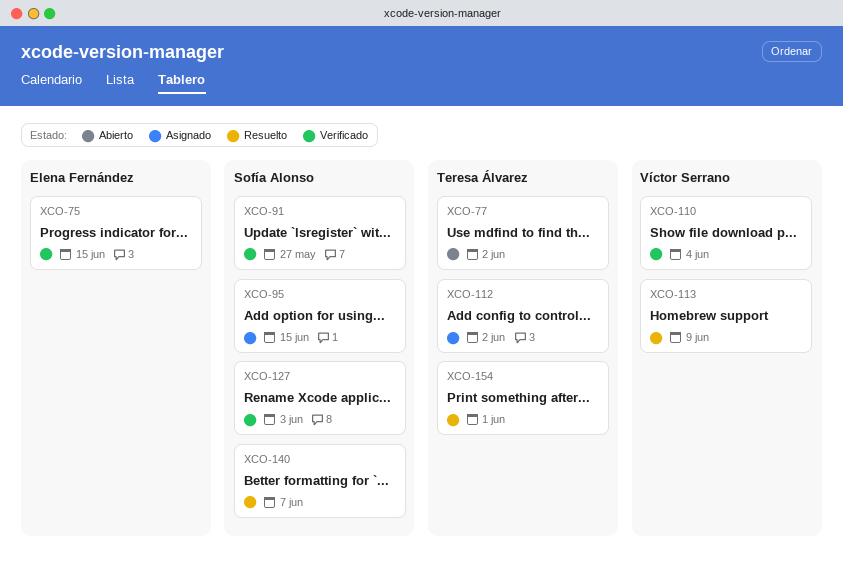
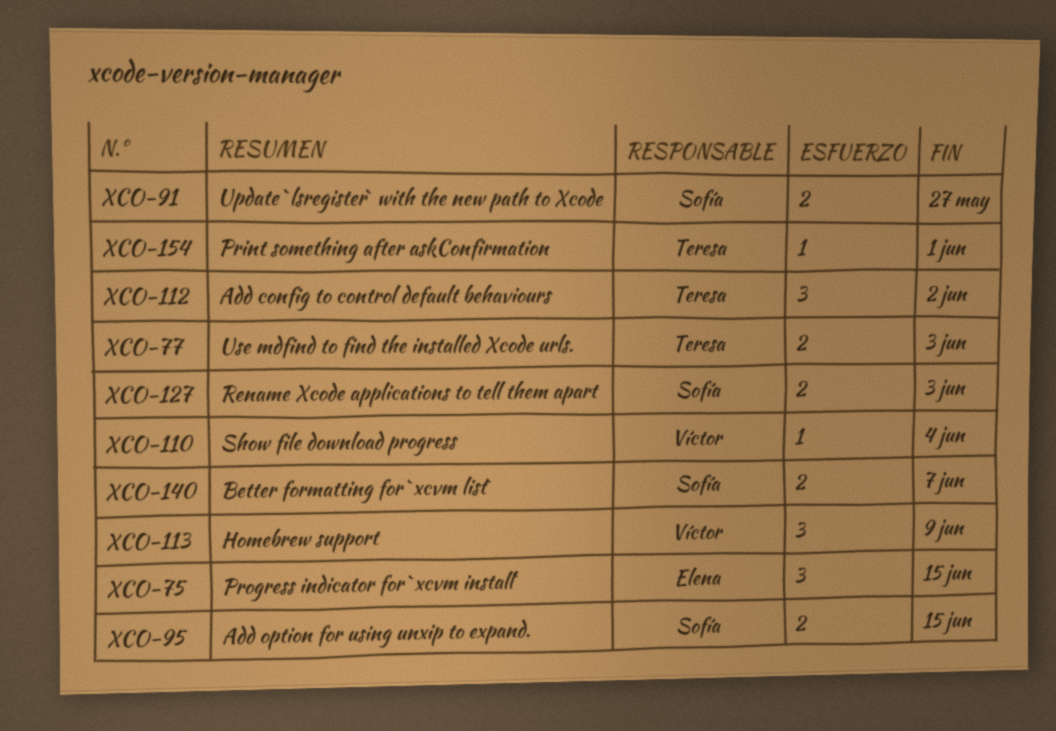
XCO-77, due: Jun 2 -> Jun 3

